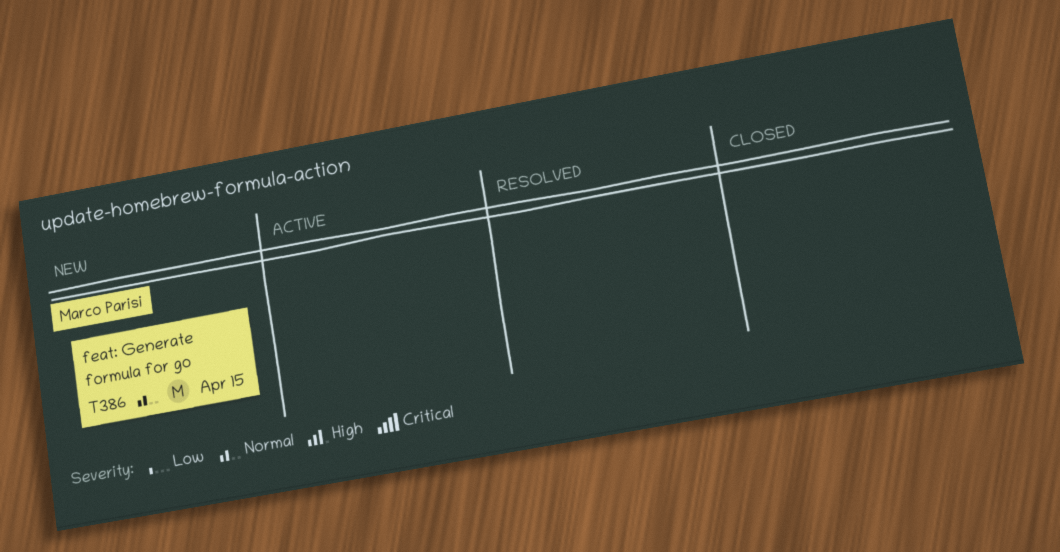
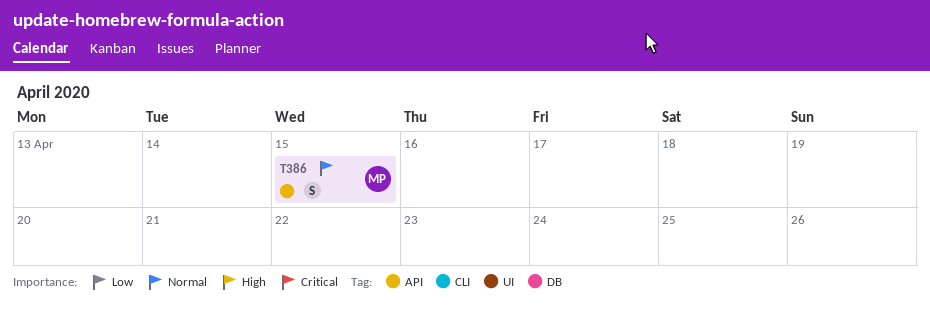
T386, estimate: M -> S

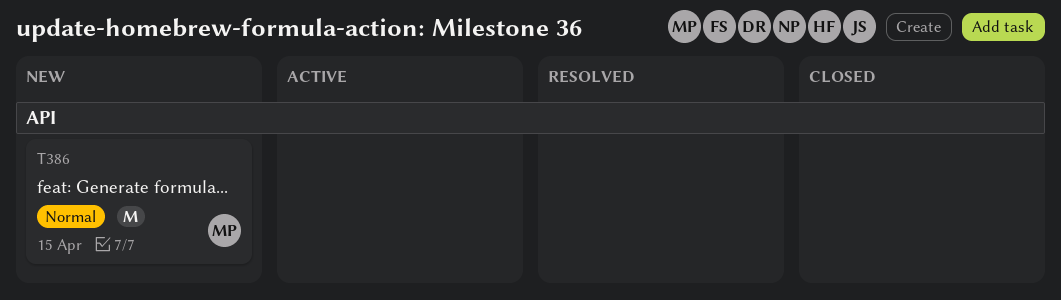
T386, estimate: S -> M

